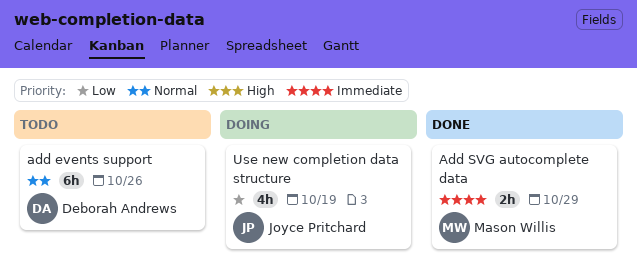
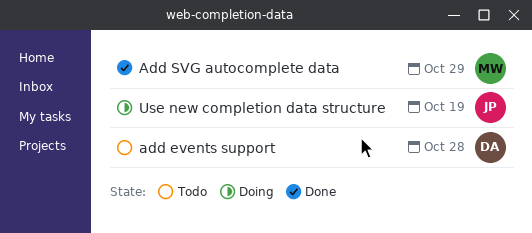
add events support, due: Oct 26 -> Oct 28

